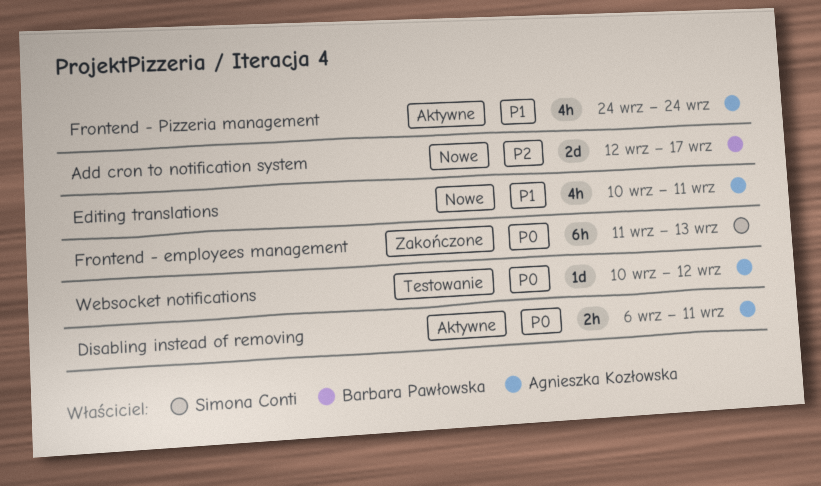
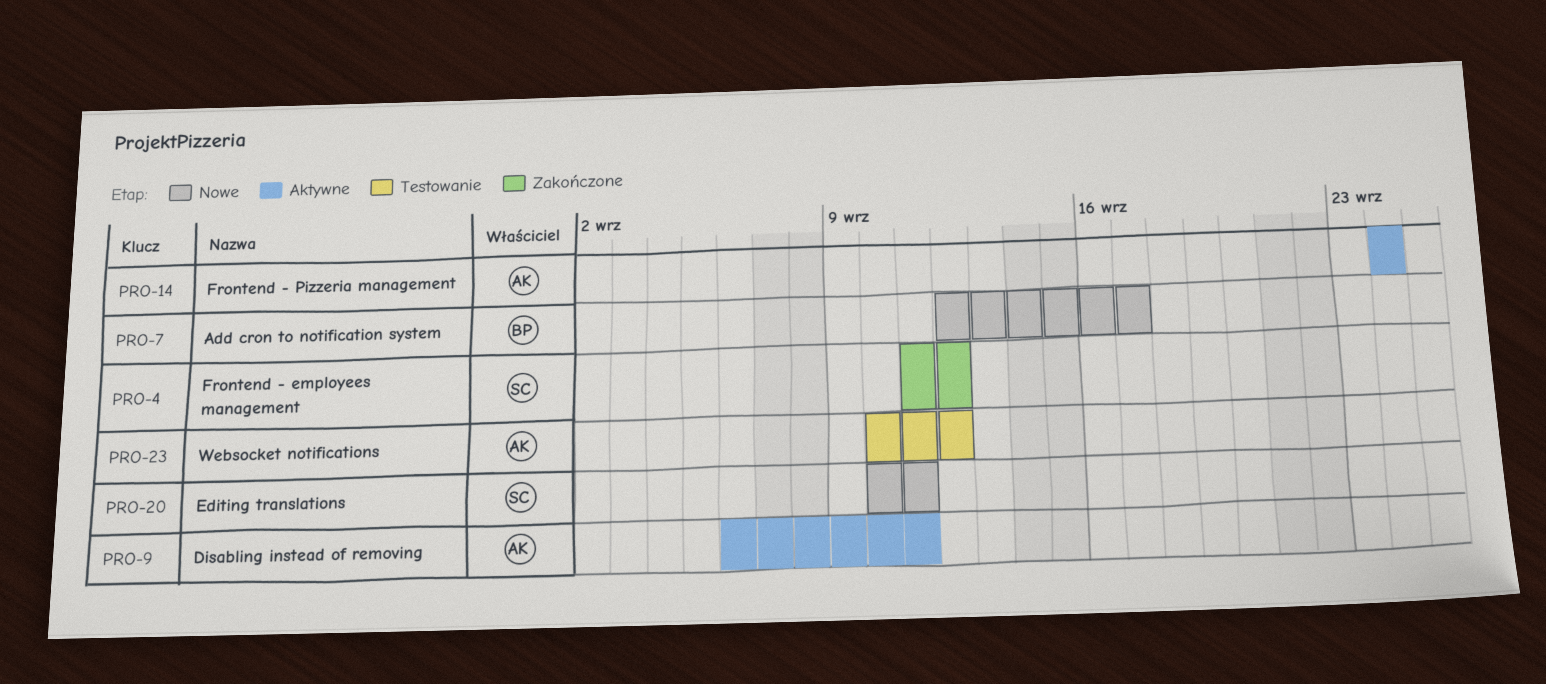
Editing translations, owner: Agnieszka Kozłowska -> Simona Conti
Frontend - employees management, due: Sep 13 -> Sep 12

